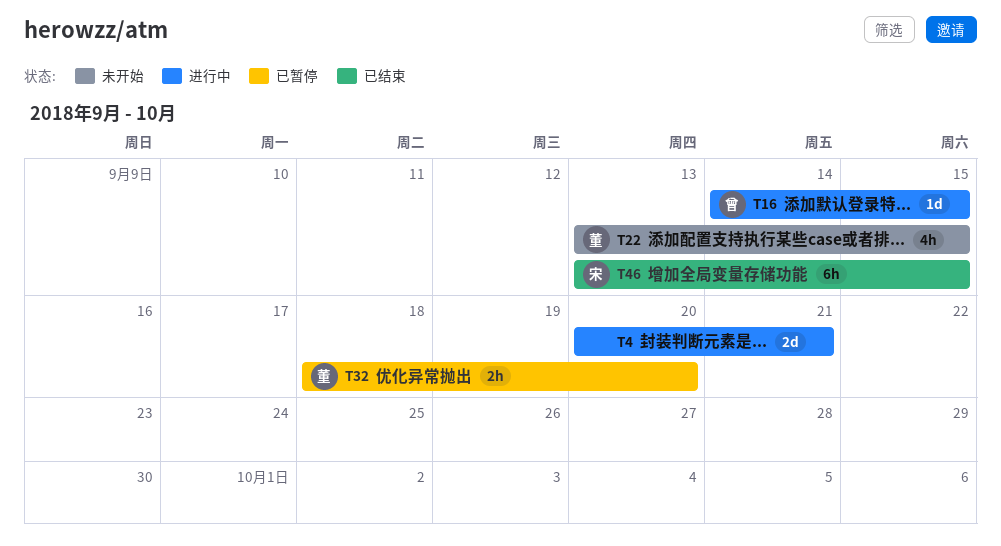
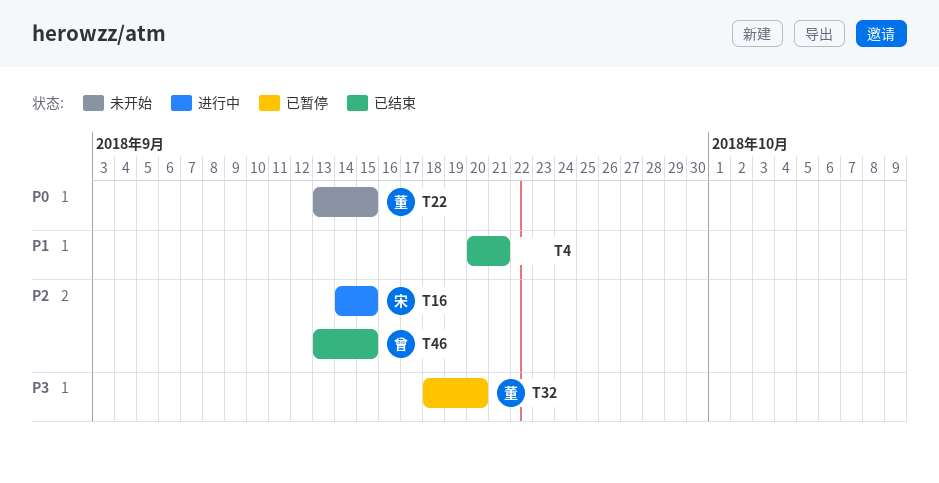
T4, status: 进行中 -> 已结束
T16, owner: 曾 -> 宋
T46, owner: 宋 -> 曾

